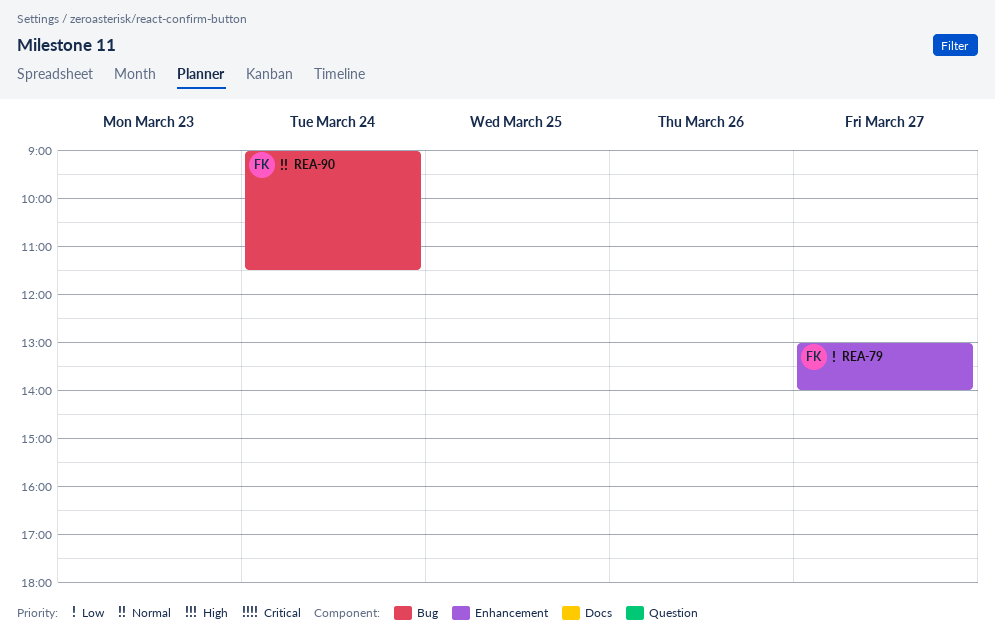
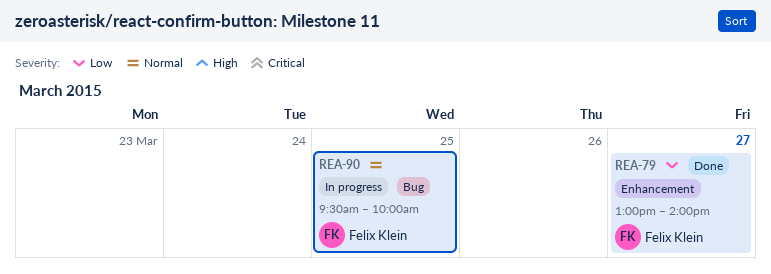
REA-90, day: Mar 24 -> Mar 25
REA-90, begins: 09:00 -> 09:30
REA-90, ends: 11:30 -> 10:00

